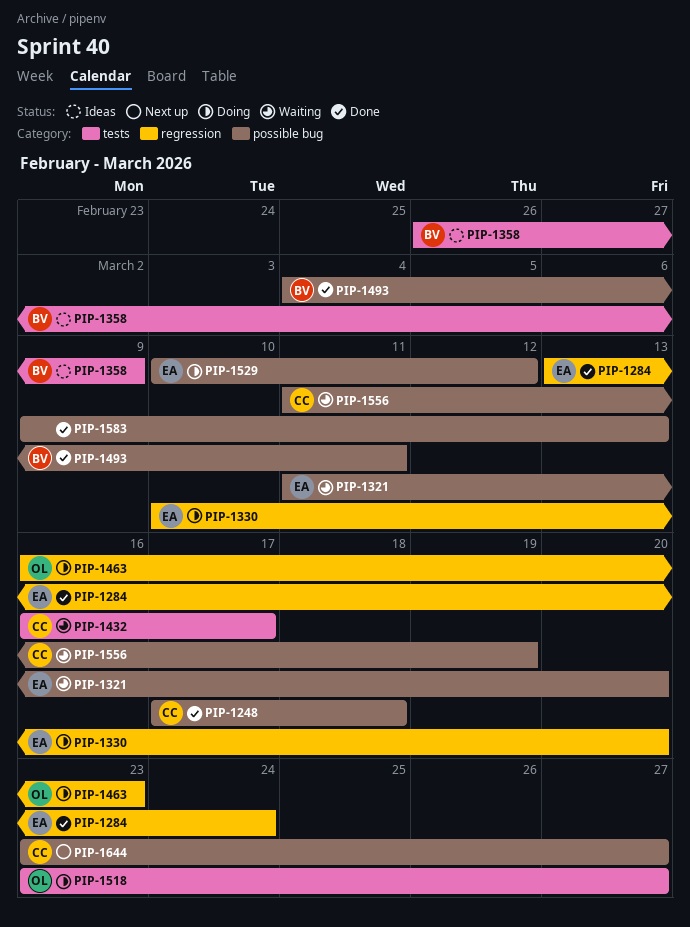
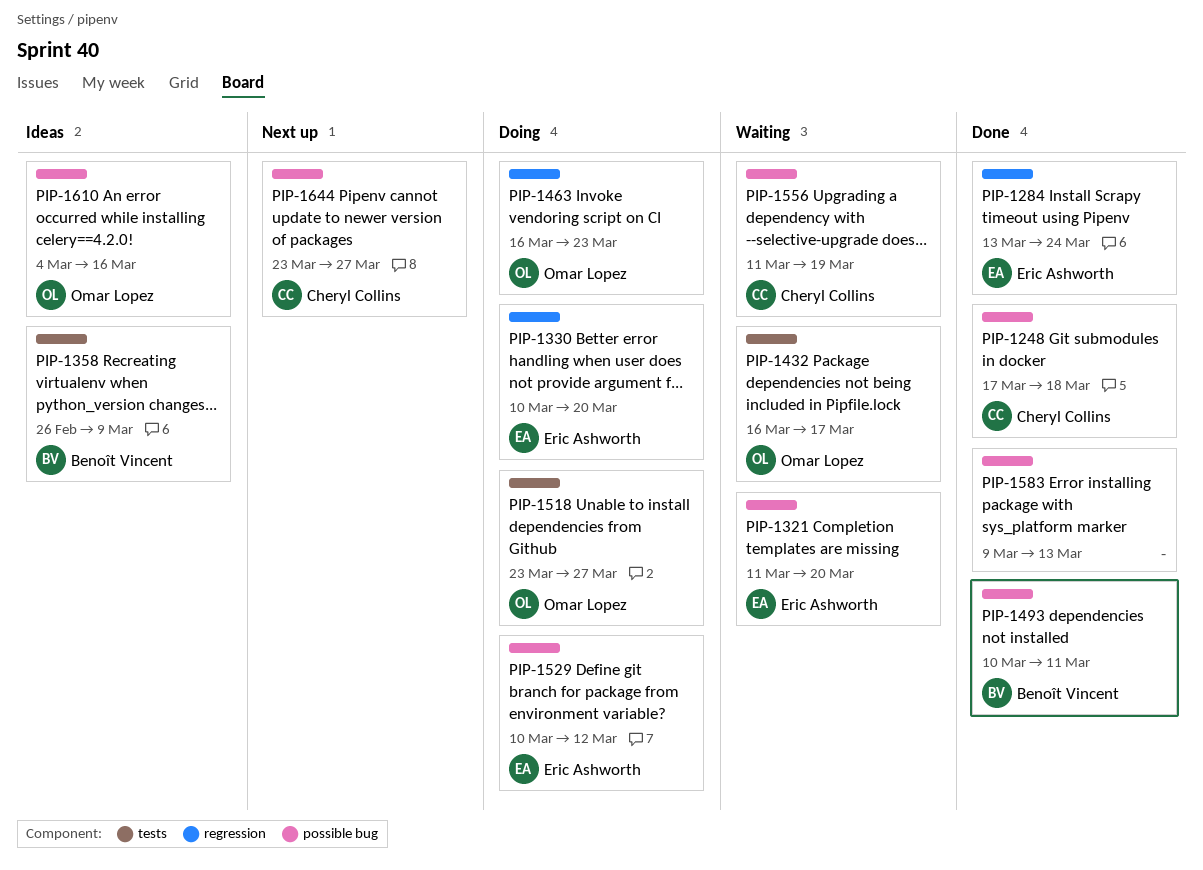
PIP-1432, owner: Cheryl Collins -> Omar Lopez
PIP-1493, start: Mar 4 -> Mar 10
PIP-1610: none -> present

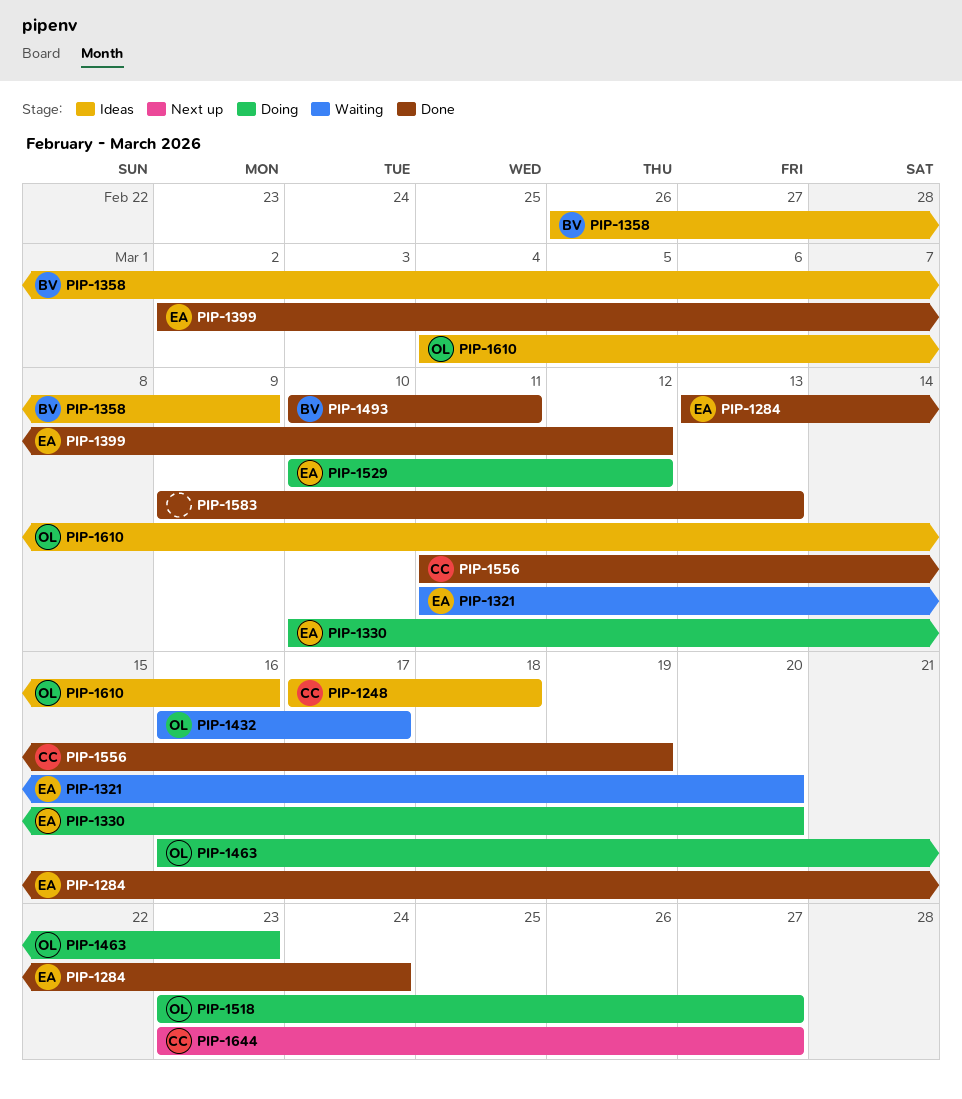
PIP-1248, status: Done -> Ideas
PIP-1399: none -> present
PIP-1556, status: Waiting -> Done

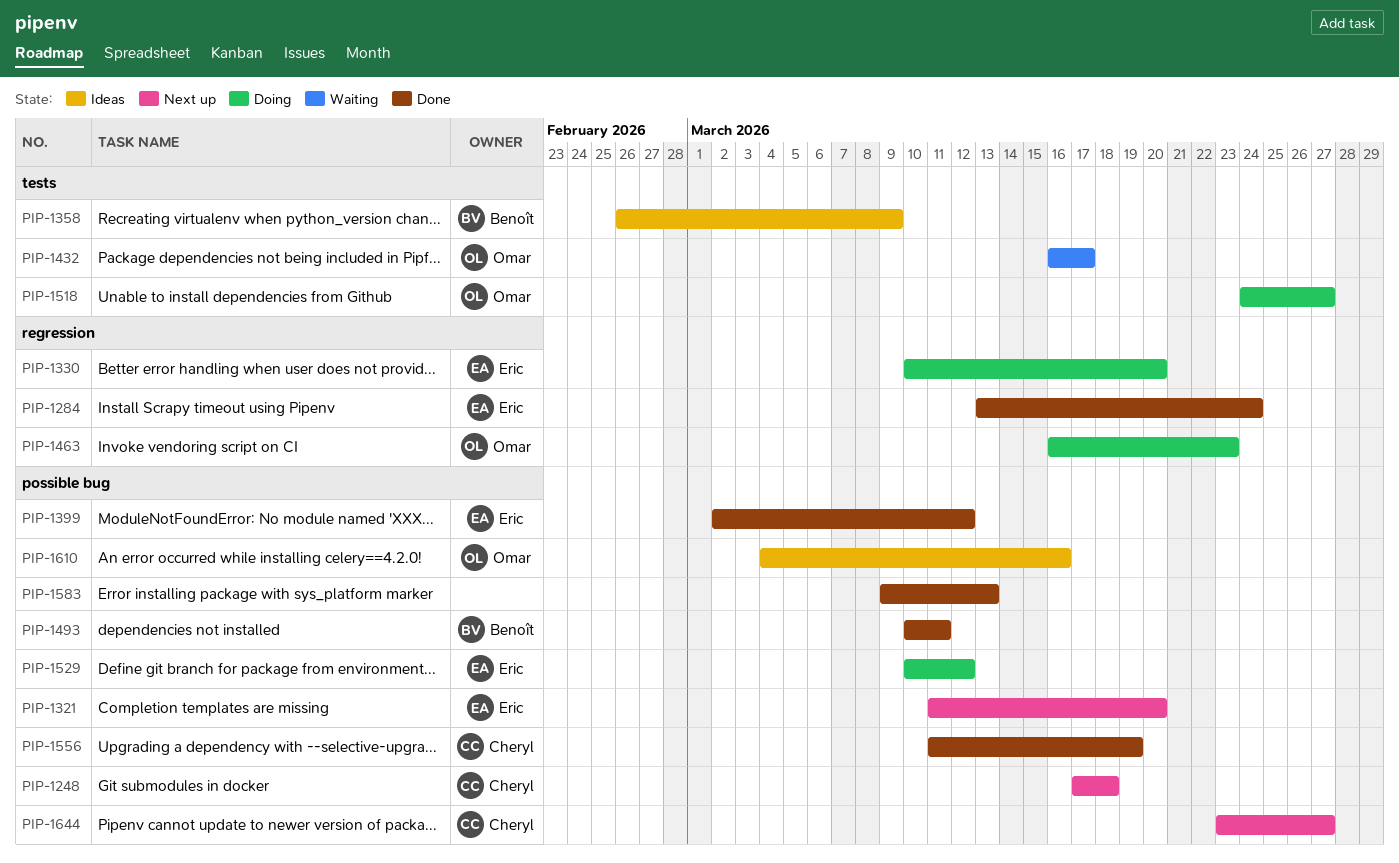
PIP-1248, status: Ideas -> Next up
PIP-1321, status: Waiting -> Next up
PIP-1518, start: Mar 23 -> Mar 24

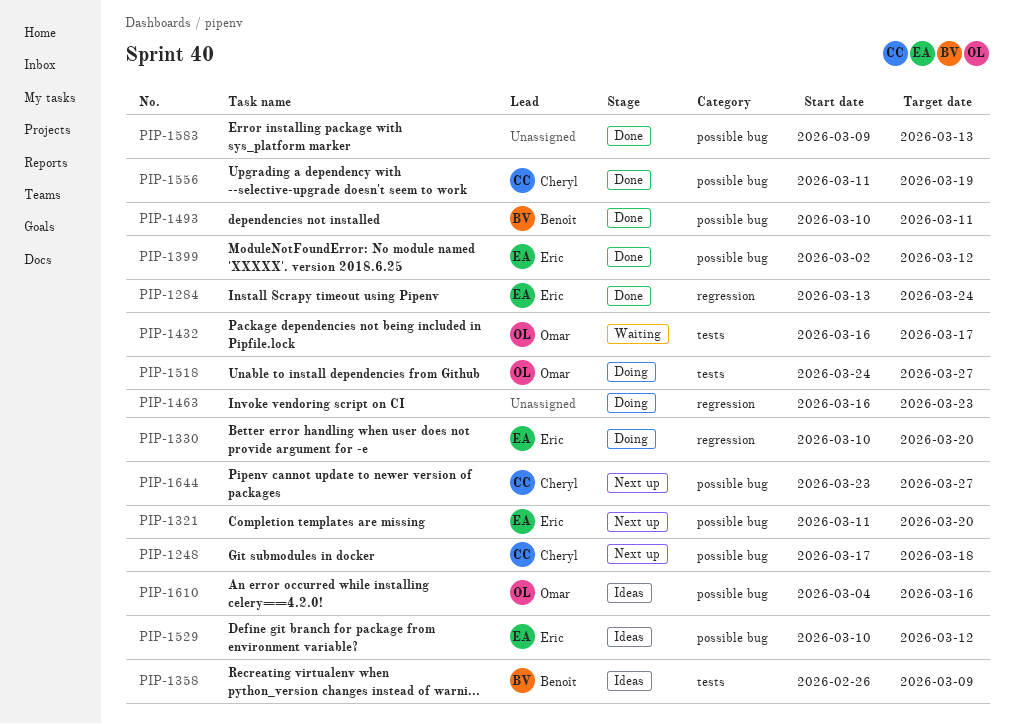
PIP-1463, owner: Omar -> none
PIP-1529, status: Doing -> Ideas

